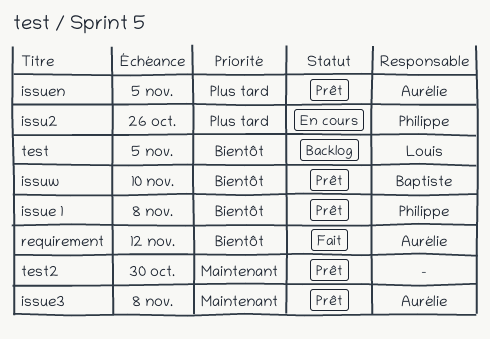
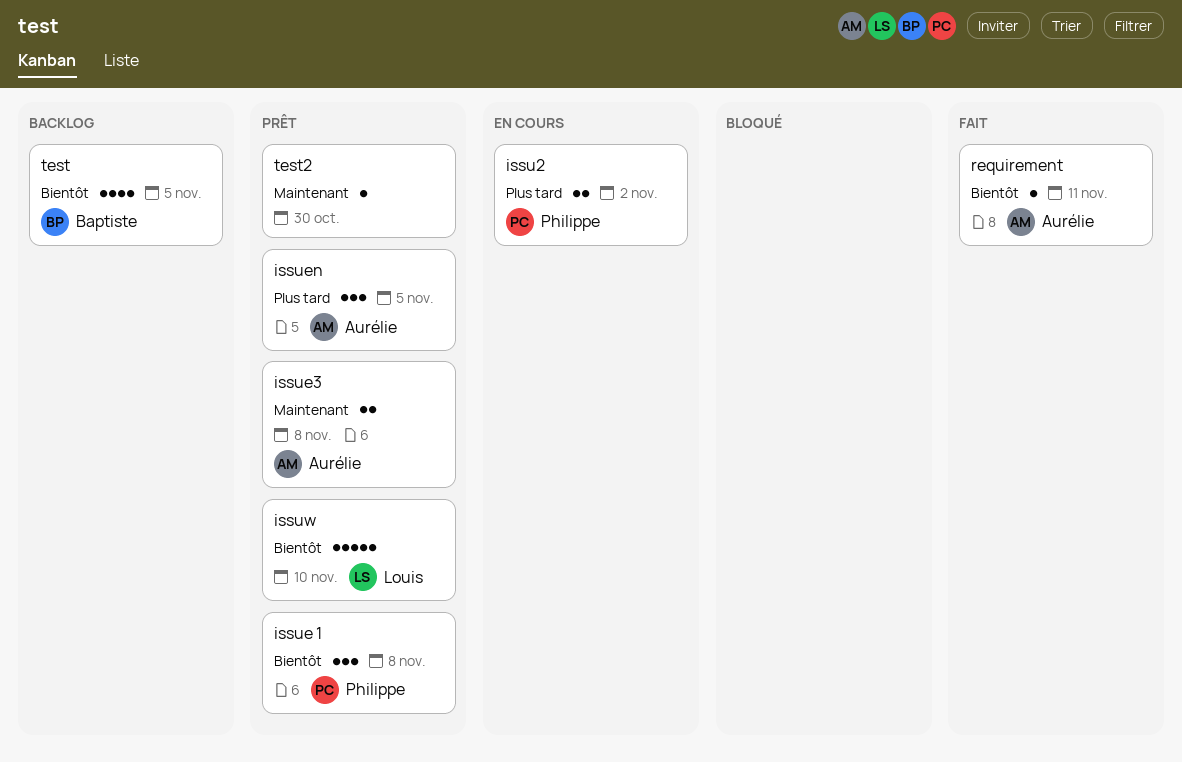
issu2, due: Oct 26 -> Nov 2
issuw, owner: Baptiste -> Louis
requirement, due: Nov 12 -> Nov 11
test, owner: Louis -> Baptiste

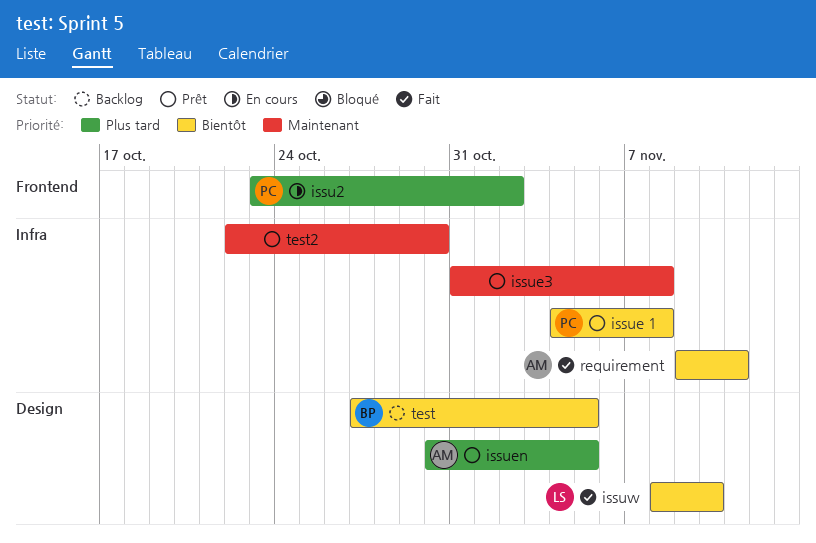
issue3, owner: Aurélie -> none
issuw, status: Prêt -> Fait

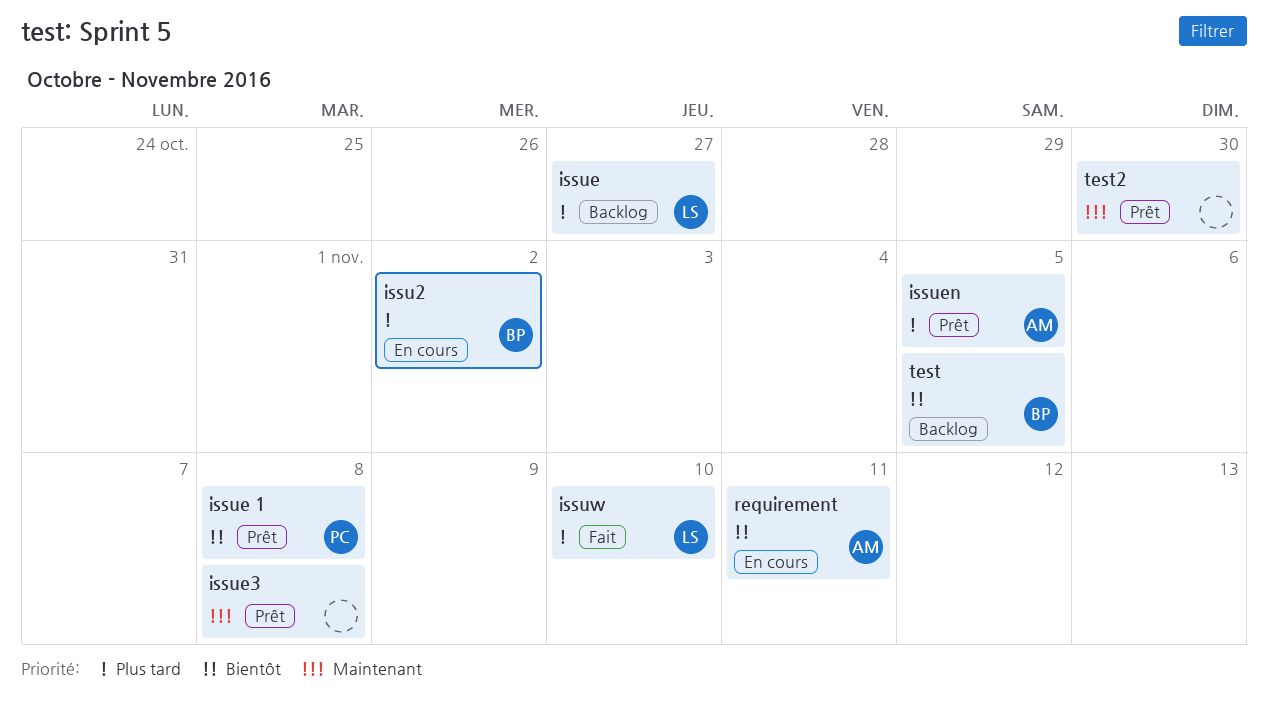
issu2, owner: PC -> BP
issue: none -> present
issuw, priority: Bientôt -> Plus tard
requirement, status: Fait -> En cours

